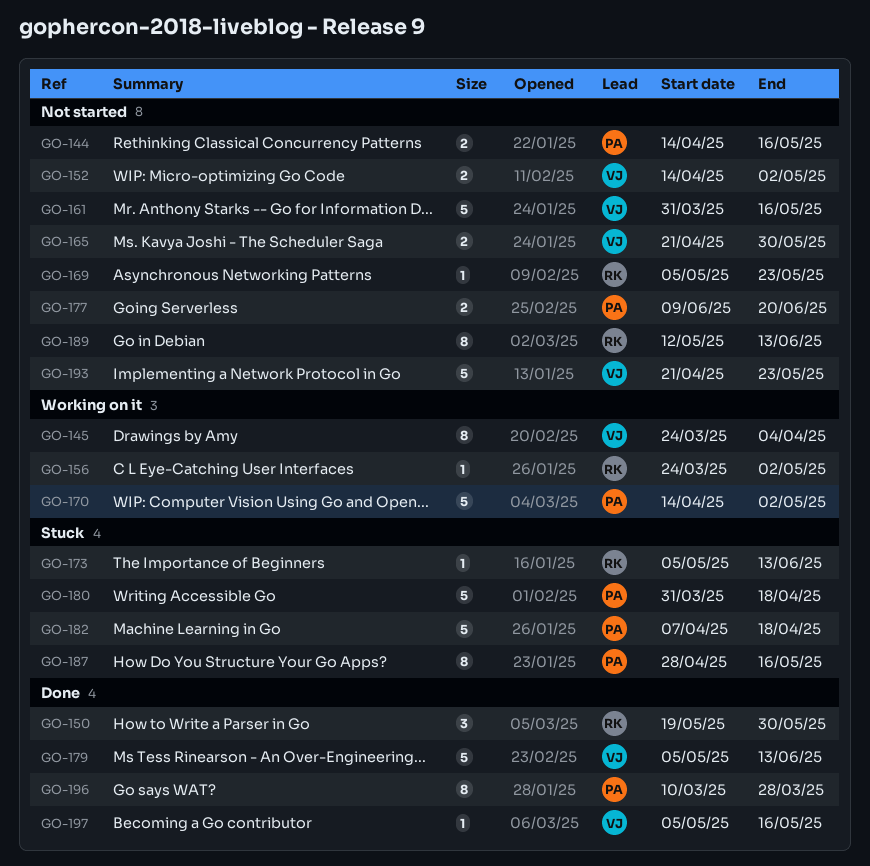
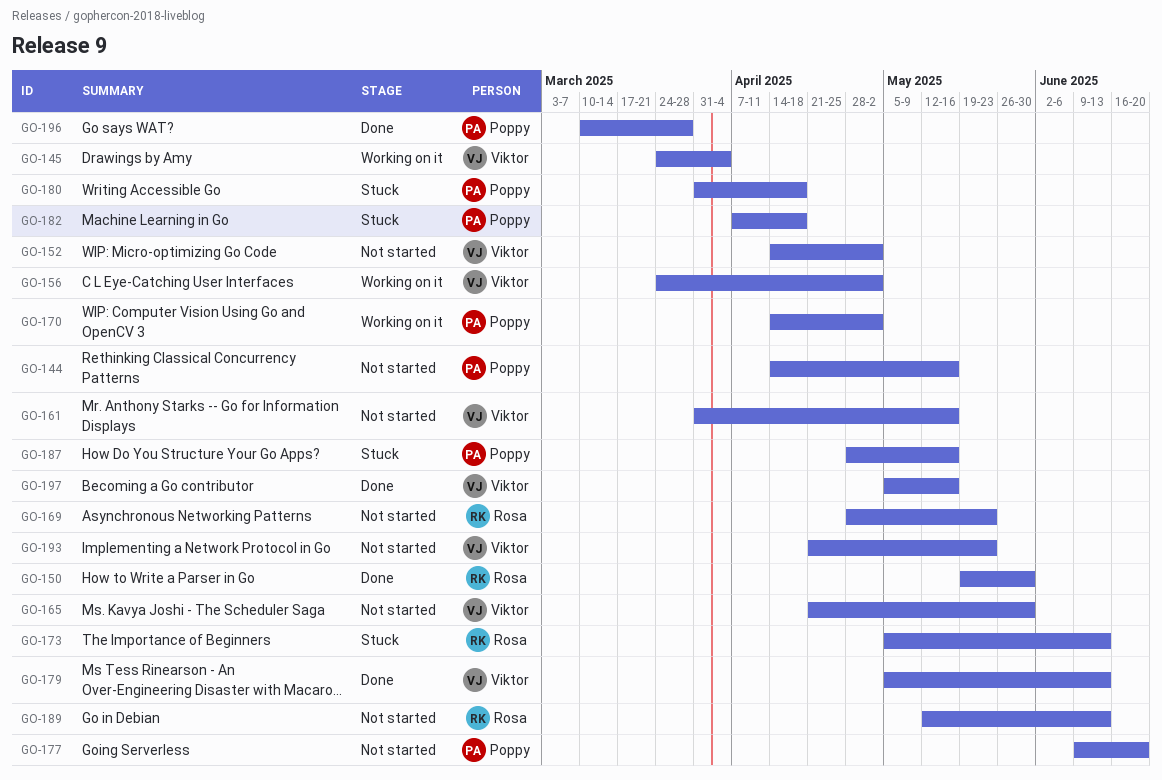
GO-156, owner: Rosa -> Viktor
GO-169, start: May 5 -> Apr 28

